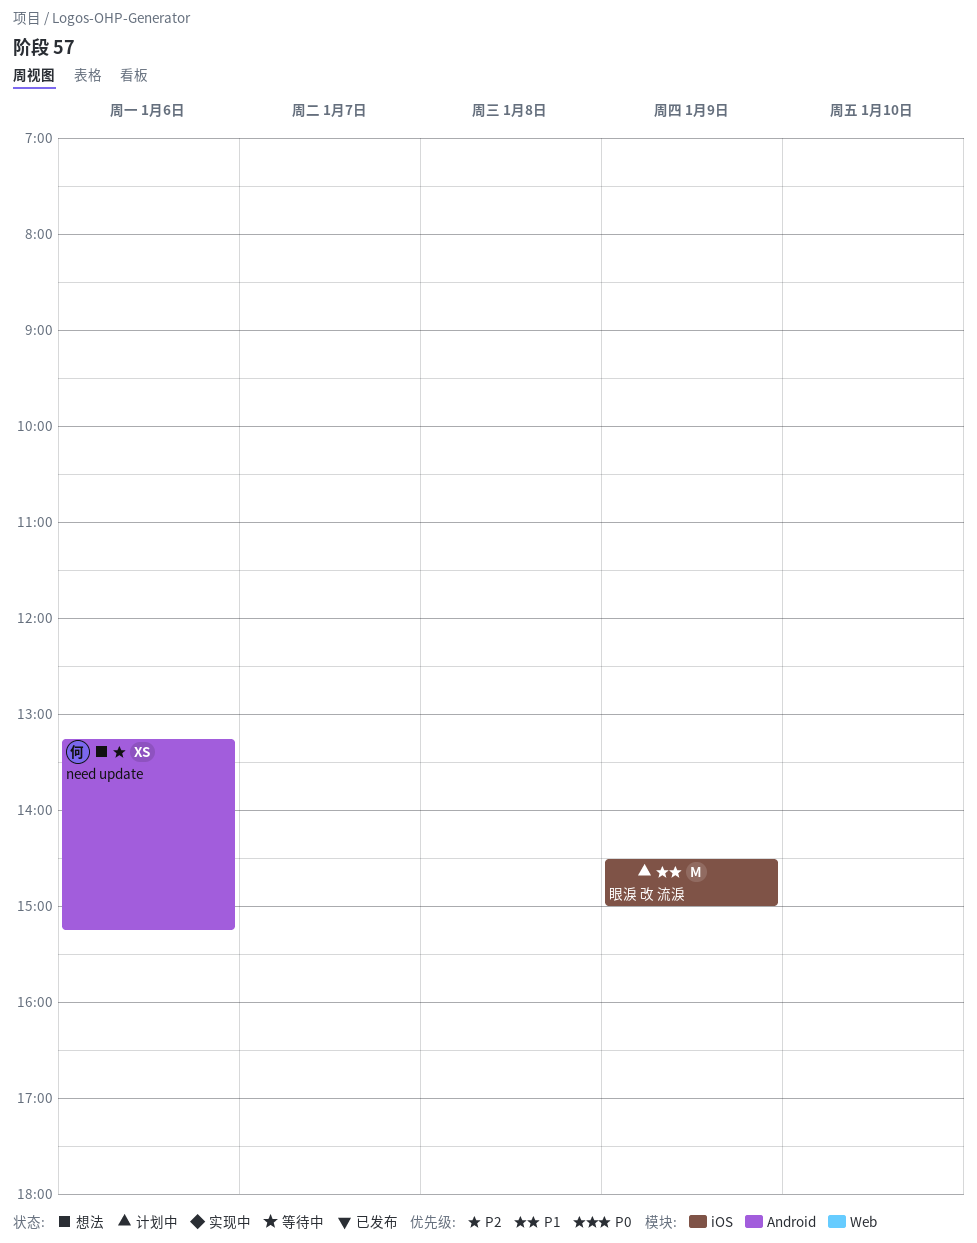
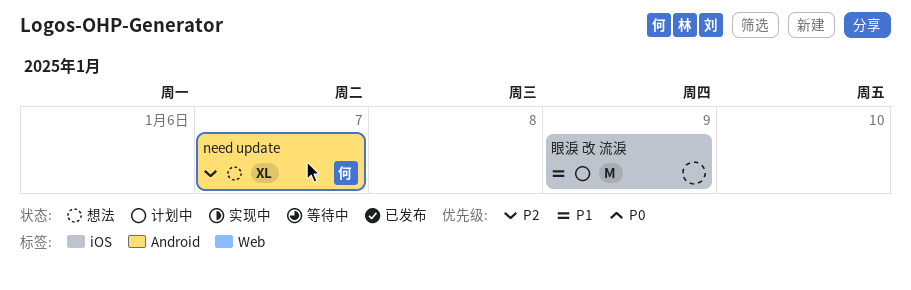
need update, estimate: XS -> XL
need update, day: Jan 6 -> Jan 7

